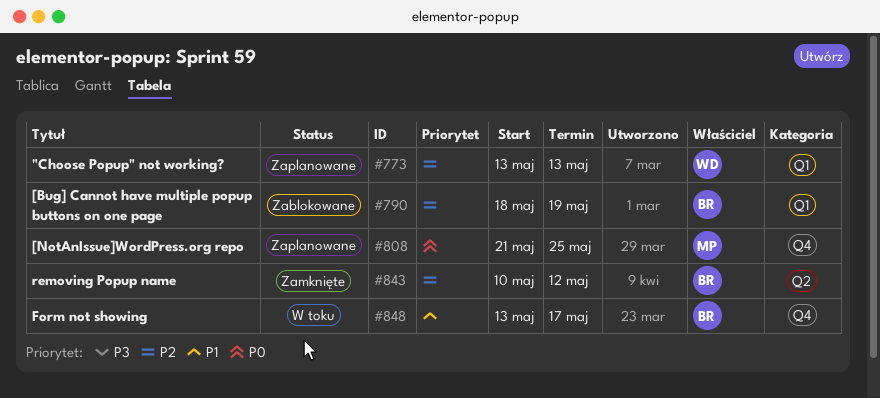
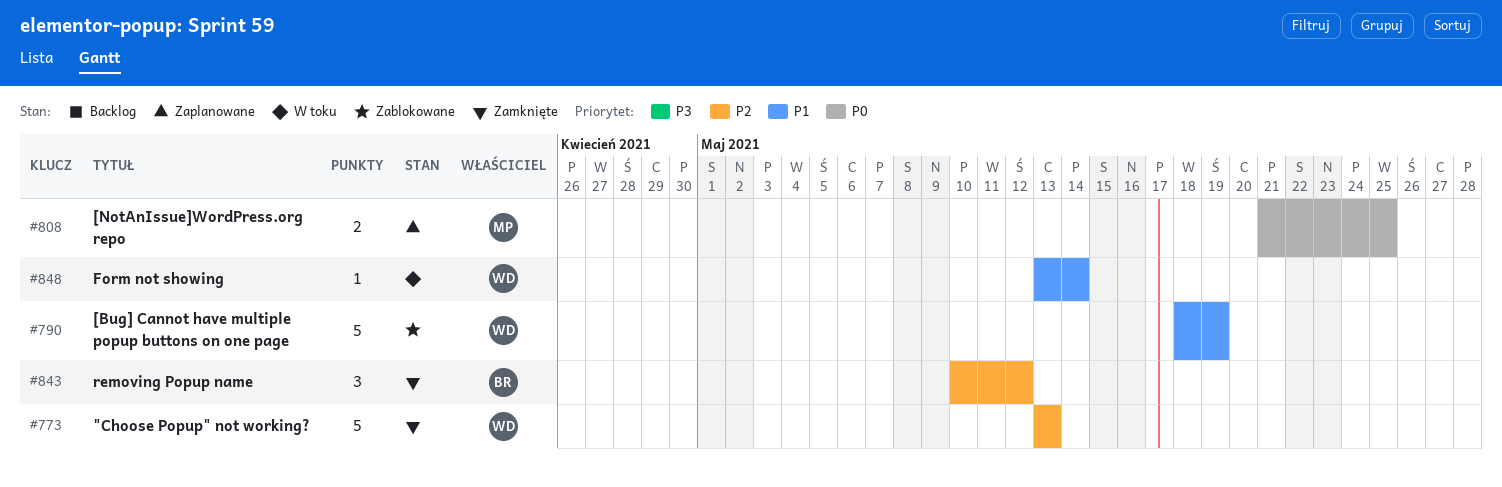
#773, status: Zaplanowane -> Zamknięte
#790, owner: BR -> WD
#790, priority: P2 -> P1
#848, owner: BR -> WD
#848, due: May 17 -> May 14

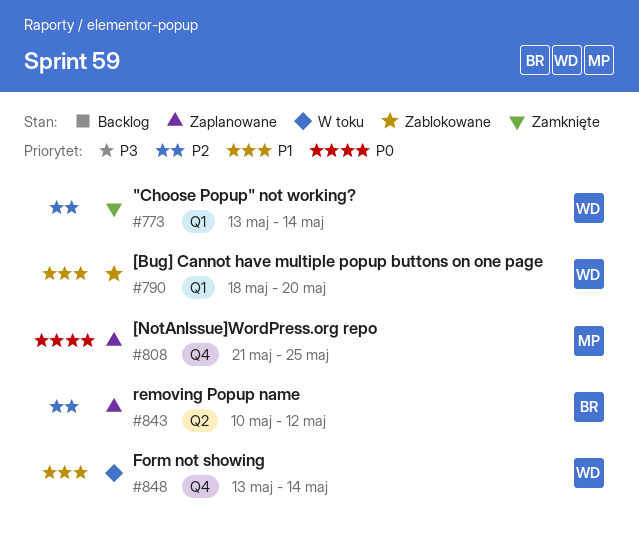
#773, due: May 13 -> May 14
#790, due: May 19 -> May 20
#843, status: Zamknięte -> Zaplanowane

